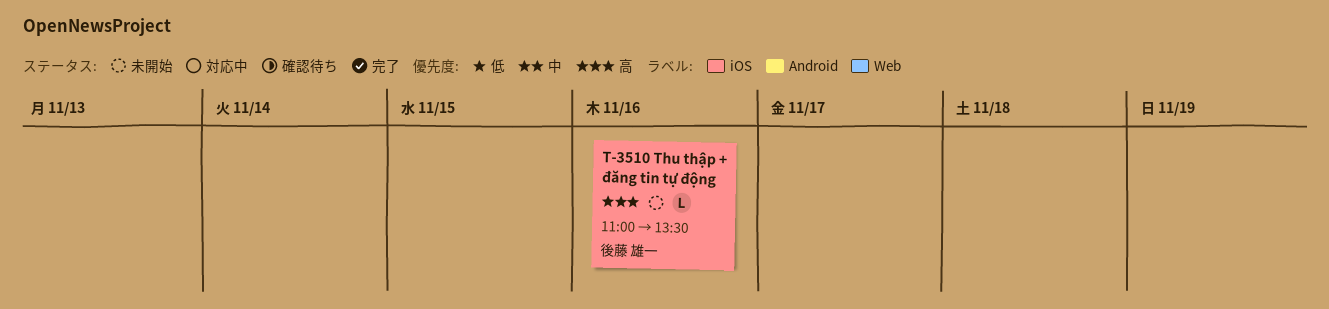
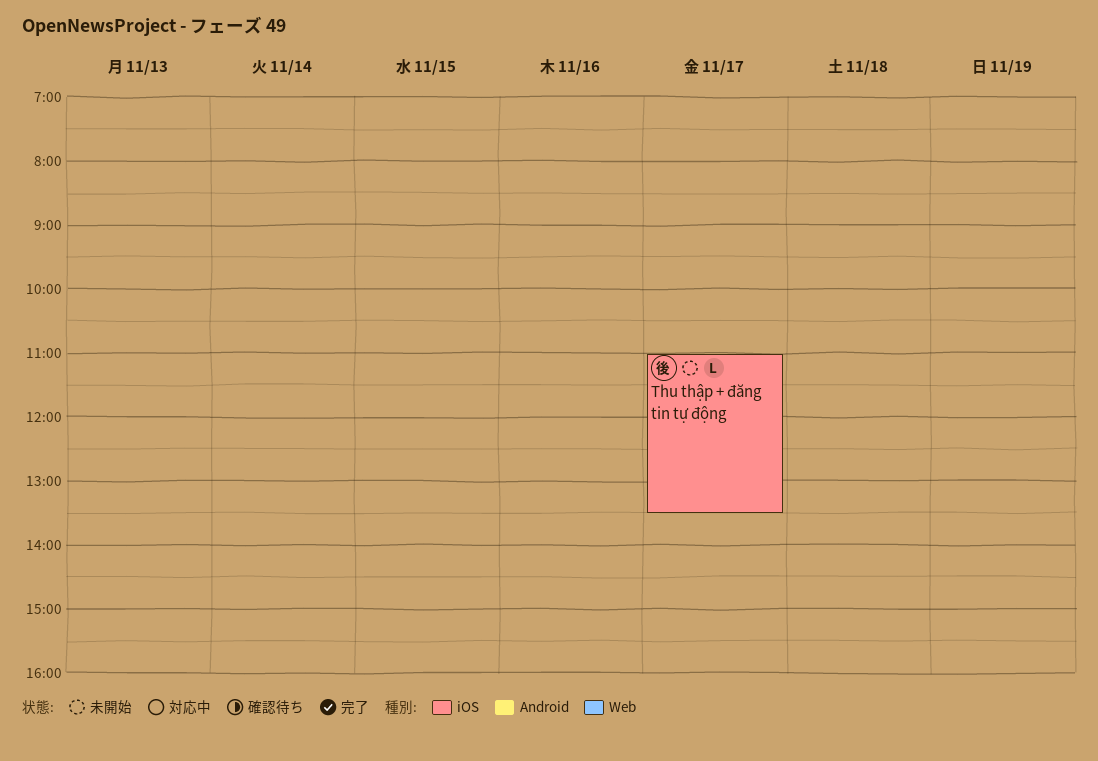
Thu thập + đăng tin tự động, day: Nov 16 -> Nov 17

